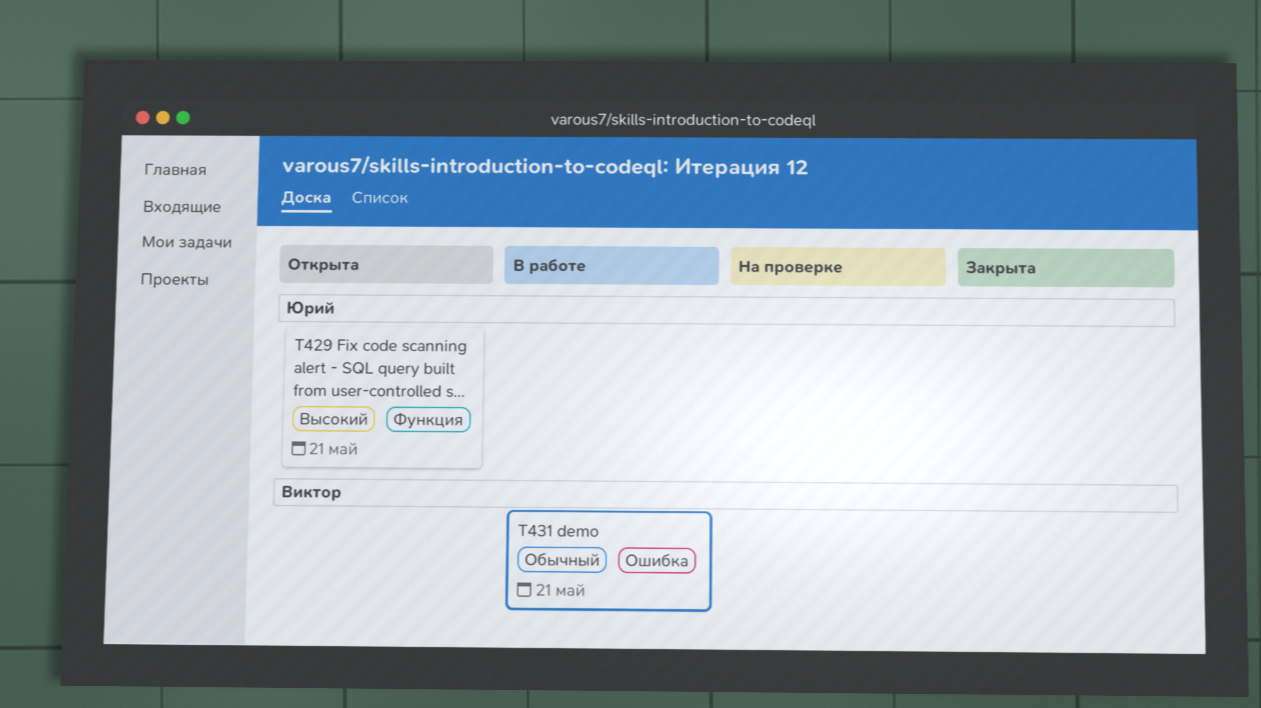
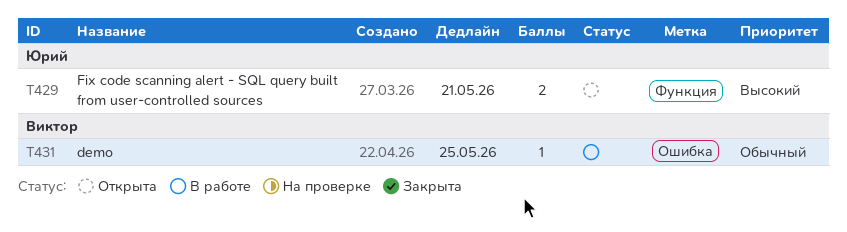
T431, due: May 21 -> May 25

